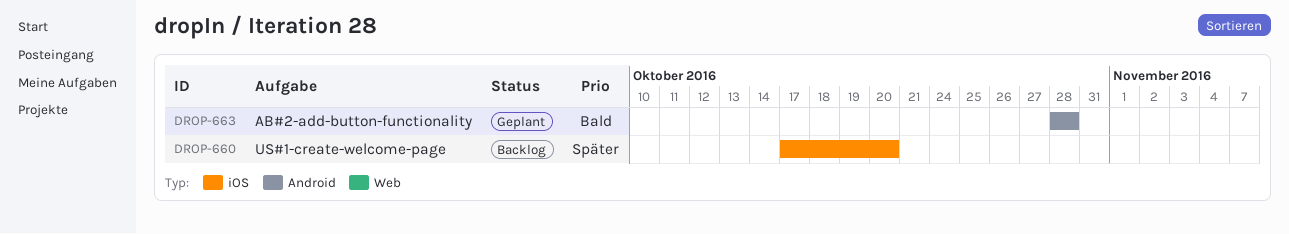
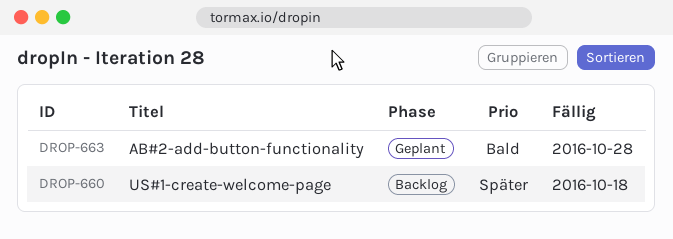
DROP-660, due: Oct 20 -> Oct 18

